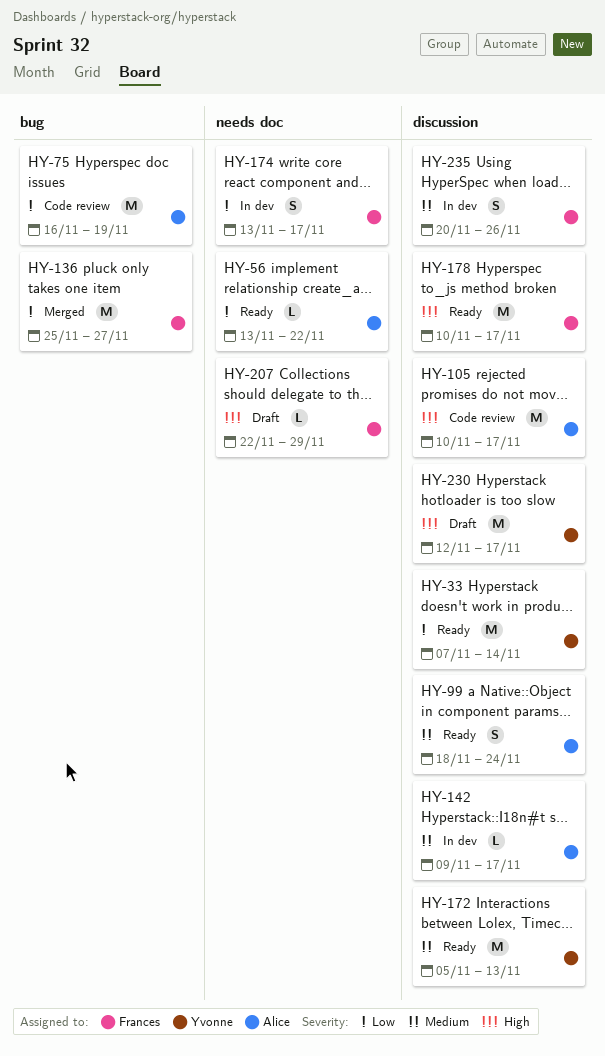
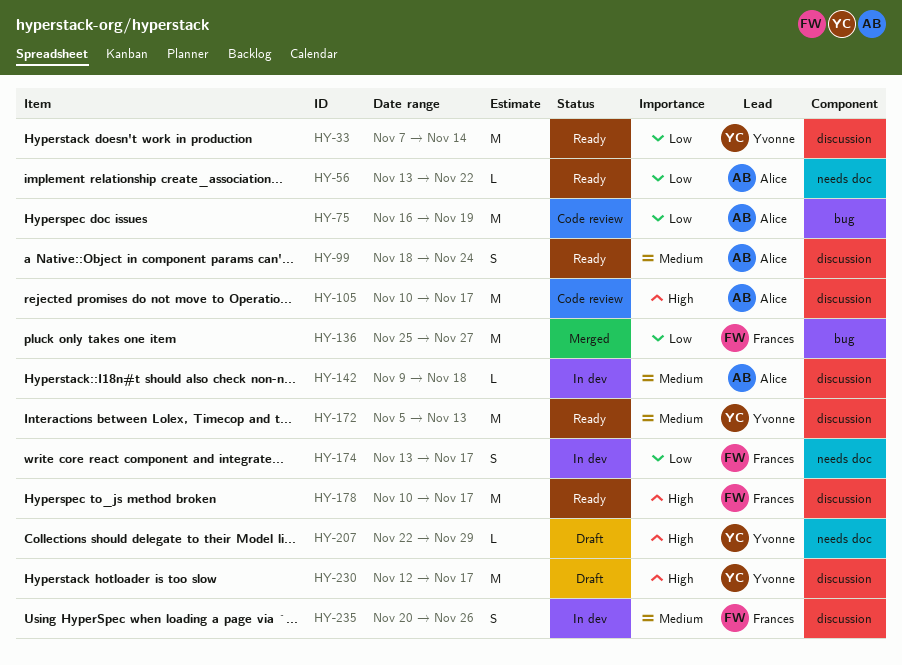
HY-142, due: Nov 17 -> Nov 18
HY-207, owner: Frances -> Yvonne

